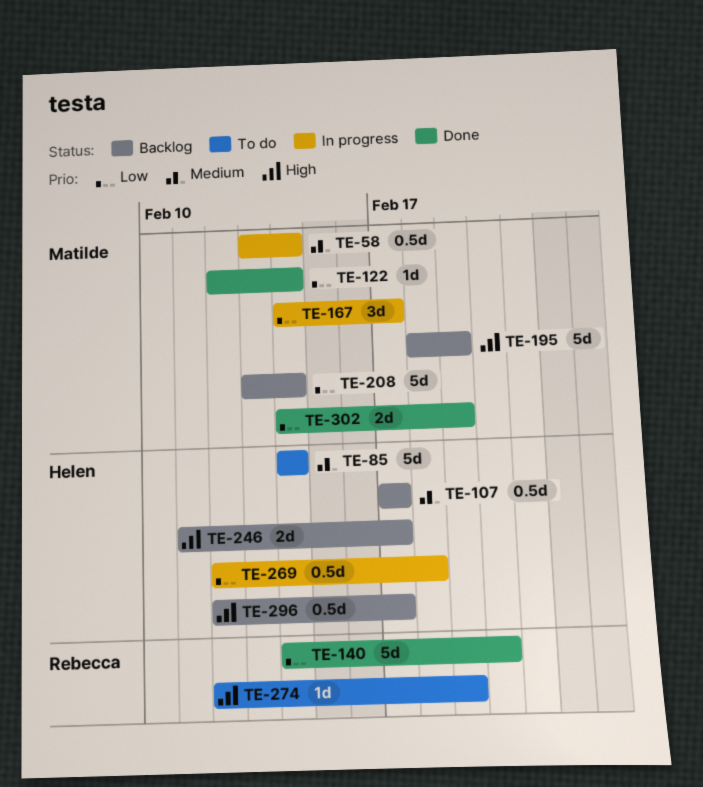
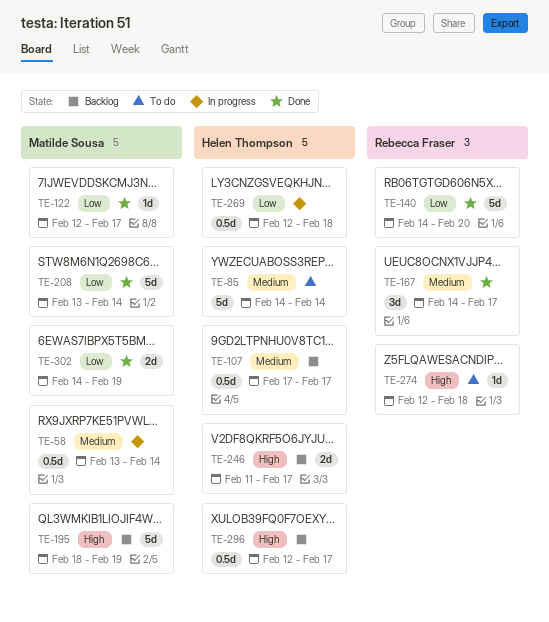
TE-122, due: Feb 14 -> Feb 17
TE-167, status: In progress -> Done
TE-167, owner: Matilde Sousa -> Rebecca Fraser
TE-167, priority: Low -> Medium
TE-208, status: Backlog -> Done
TE-274, due: Feb 19 -> Feb 18

